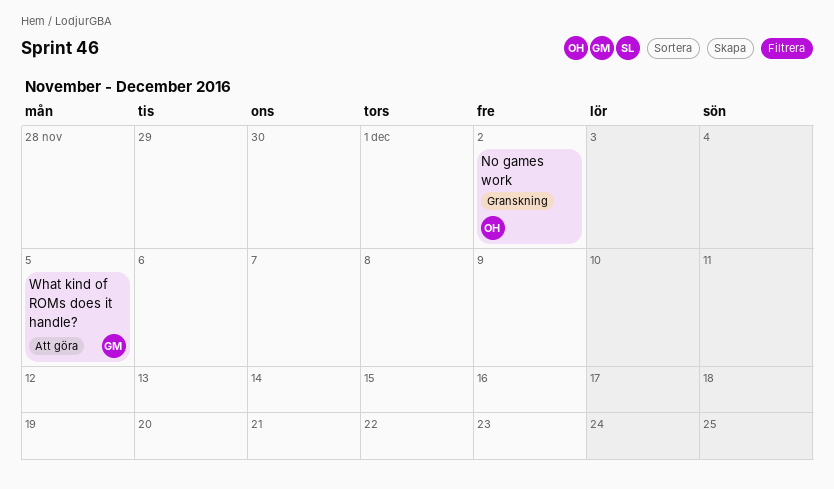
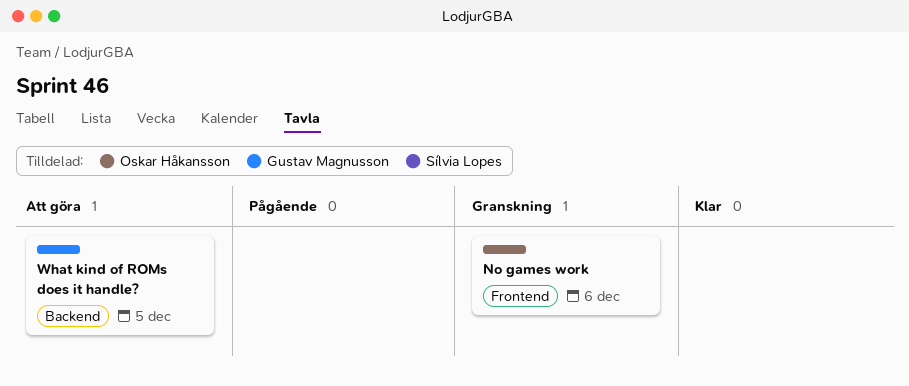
No games work, due: Dec 2 -> Dec 6

